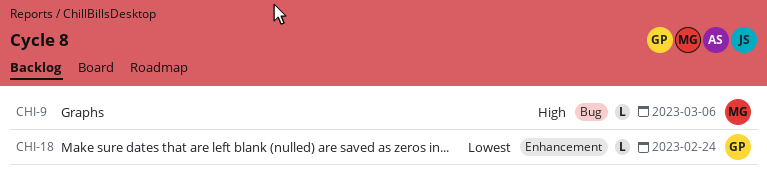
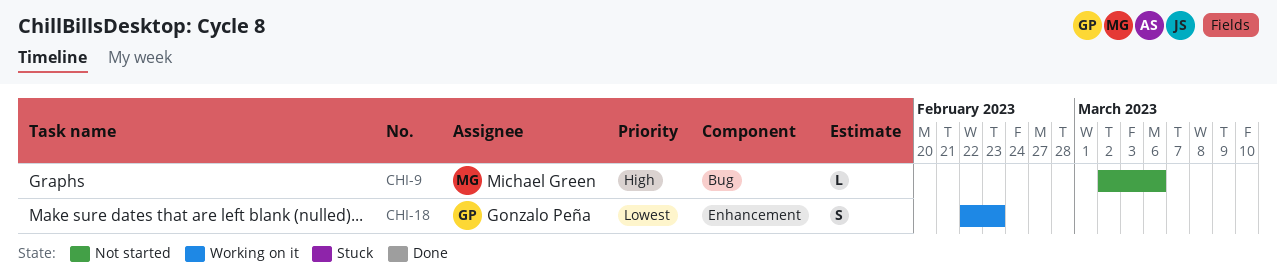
CHI-18, estimate: L -> S
CHI-18, due: Feb 24 -> Feb 23

